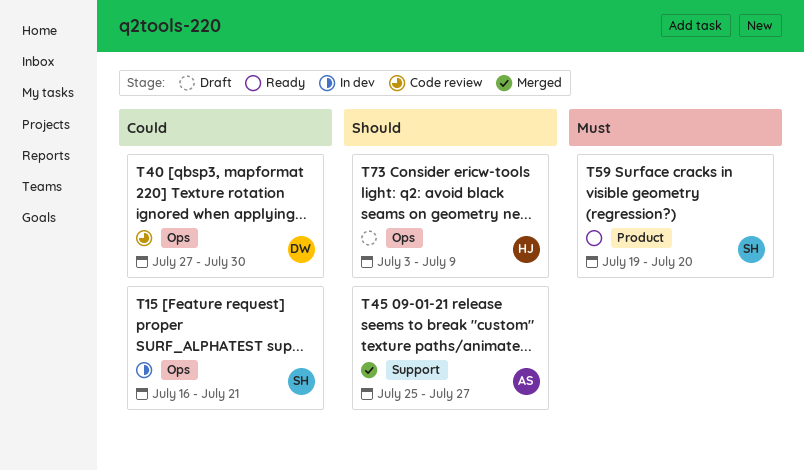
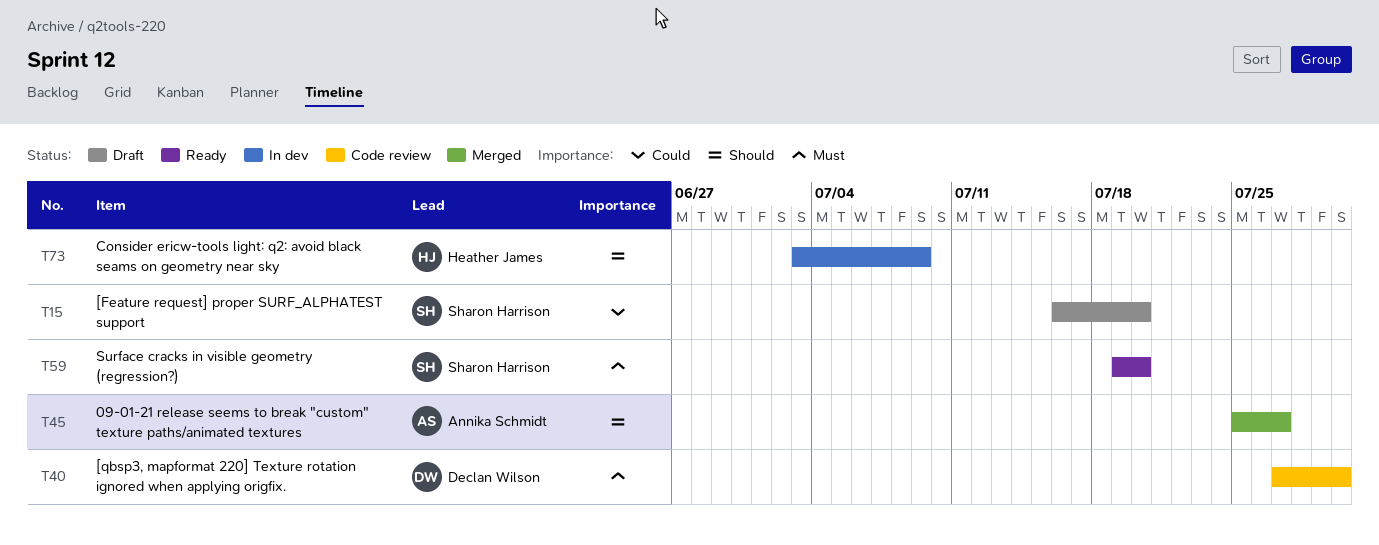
T15, status: In dev -> Draft
T15, due: Jul 21 -> Jul 20
T40, priority: Could -> Must
T73, status: Draft -> In dev

